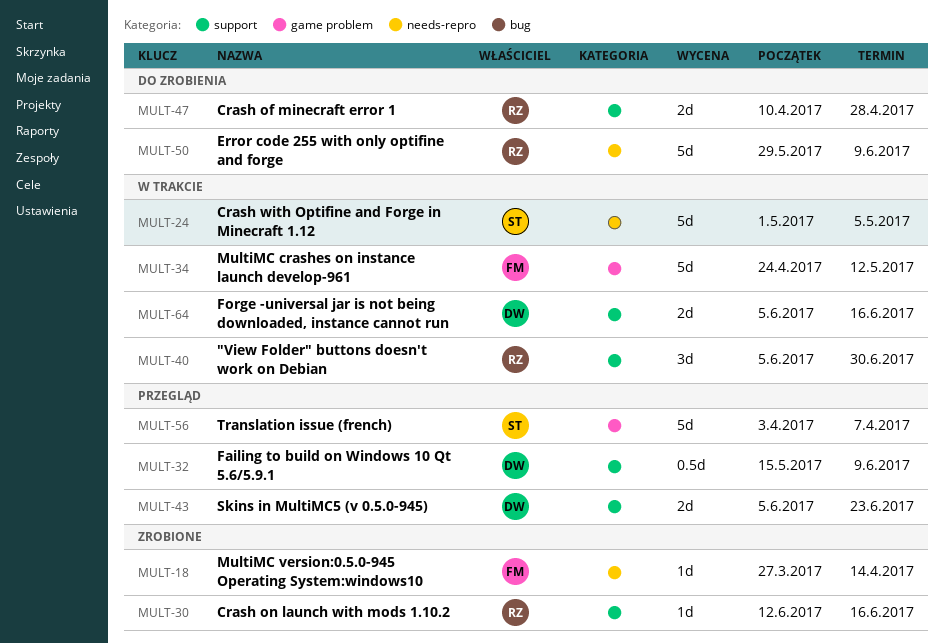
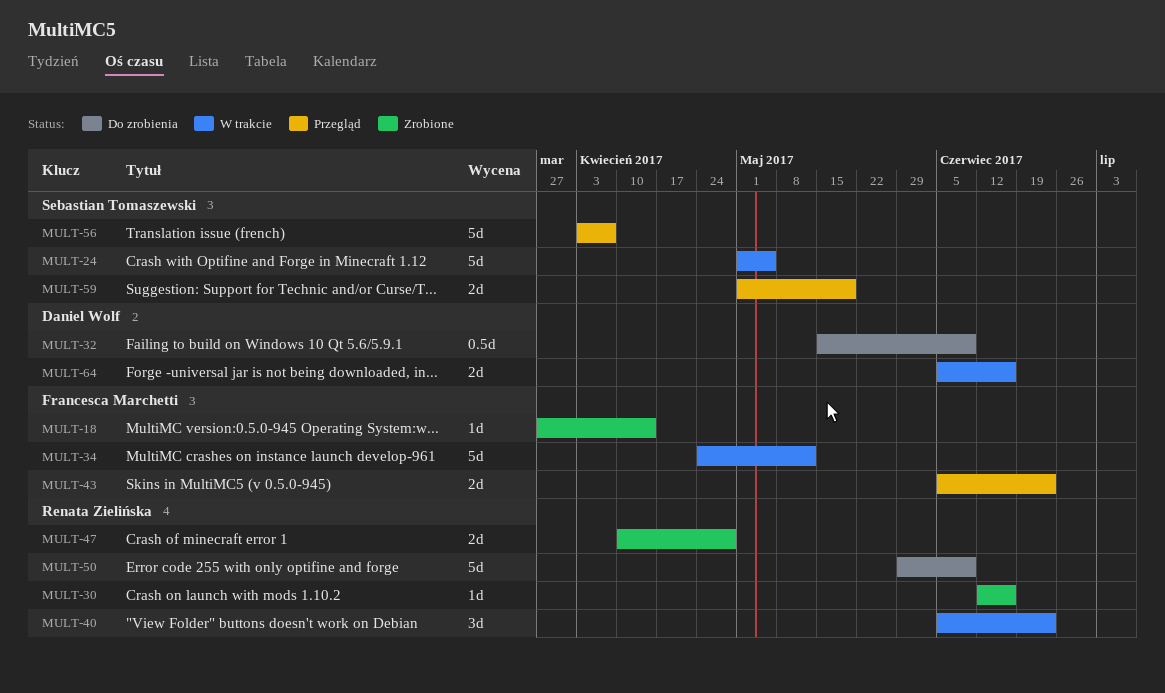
MULT-32, status: Przegląd -> Do zrobienia
MULT-40, due: Jun 30 -> Jun 23
MULT-43, owner: Daniel Wolf -> Francesca Marchetti
MULT-47, status: Do zrobienia -> Zrobione
MULT-59: none -> present

